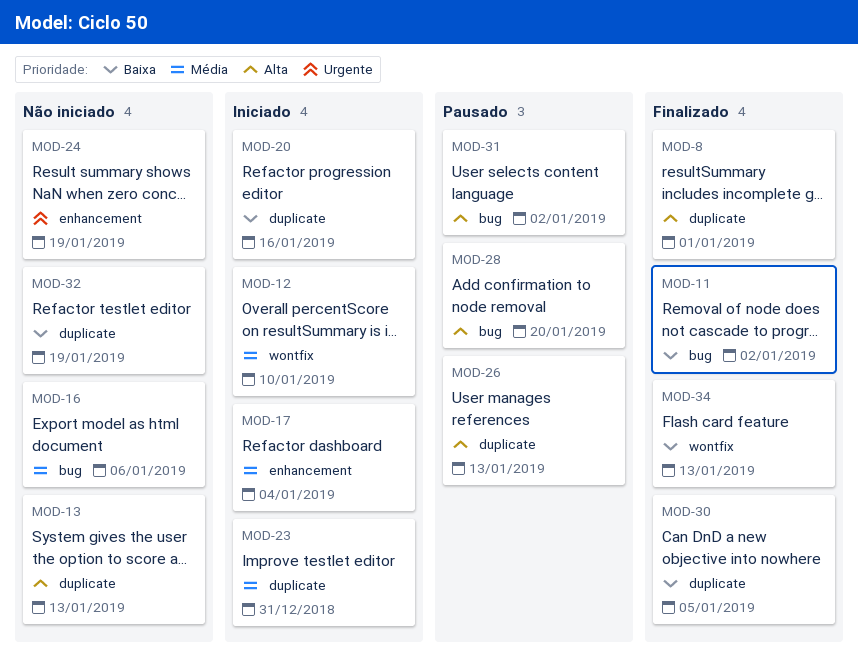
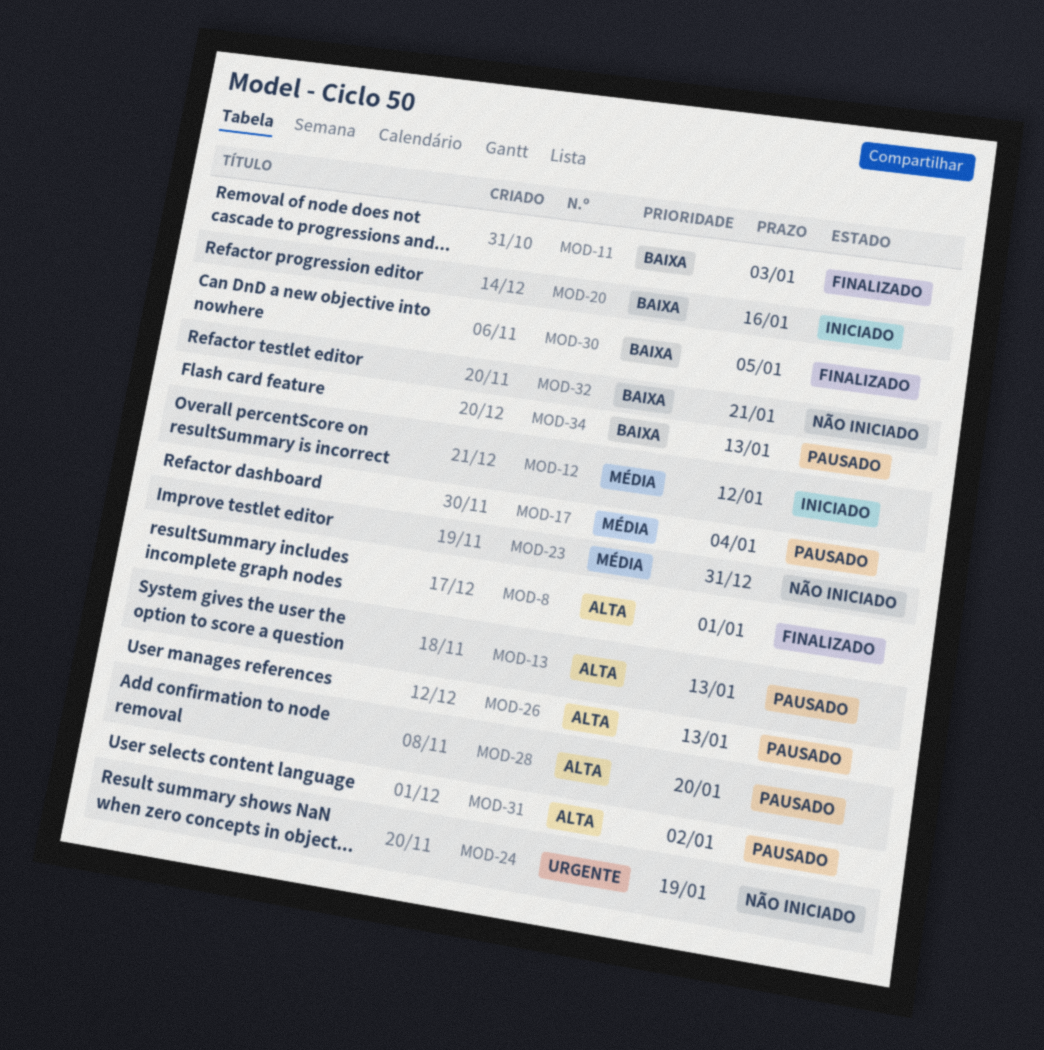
MOD-11, due: Jan 2 -> Jan 3
MOD-12, due: Jan 10 -> Jan 12
MOD-13, status: Não iniciado -> Pausado
MOD-16: present -> none
MOD-17, status: Iniciado -> Pausado
MOD-23, status: Iniciado -> Não iniciado
MOD-32, due: Jan 19 -> Jan 21
MOD-34, status: Finalizado -> Pausado

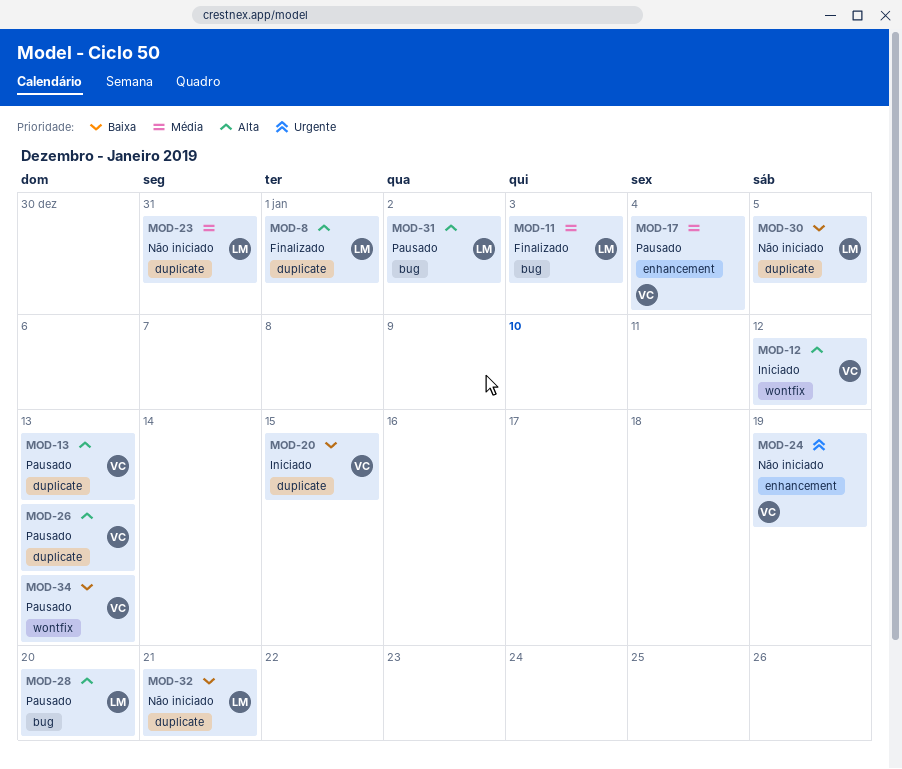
MOD-11, priority: Baixa -> Média
MOD-12, priority: Média -> Alta
MOD-20, due: Jan 16 -> Jan 15
MOD-30, status: Finalizado -> Não iniciado

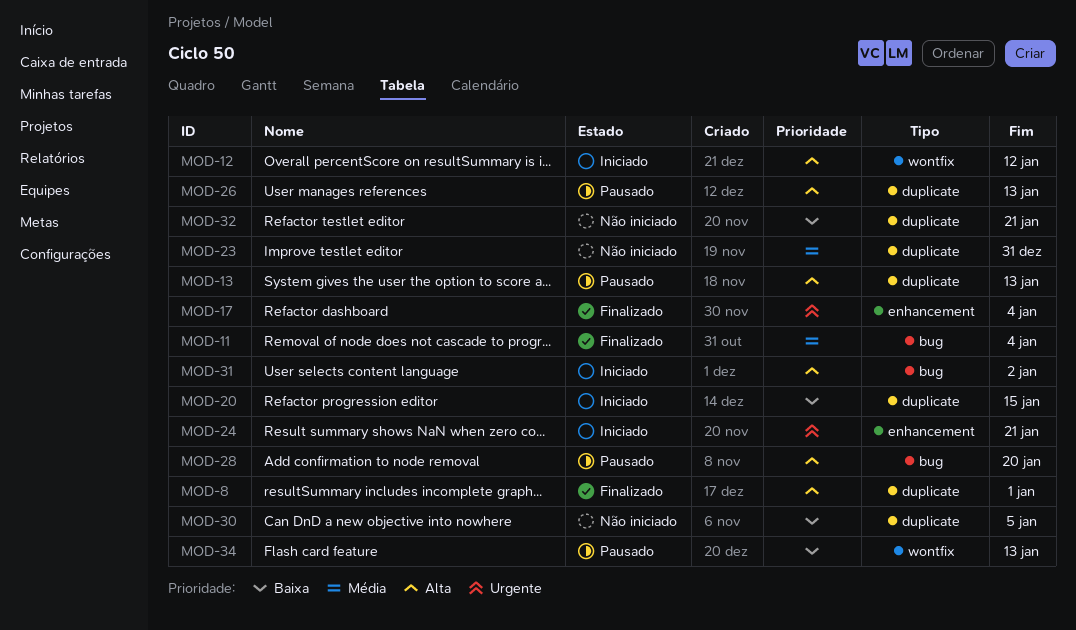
MOD-11, due: Jan 3 -> Jan 4
MOD-17, status: Pausado -> Finalizado
MOD-17, priority: Média -> Urgente
MOD-24, status: Não iniciado -> Iniciado
MOD-24, due: Jan 19 -> Jan 21
MOD-31, status: Pausado -> Iniciado

